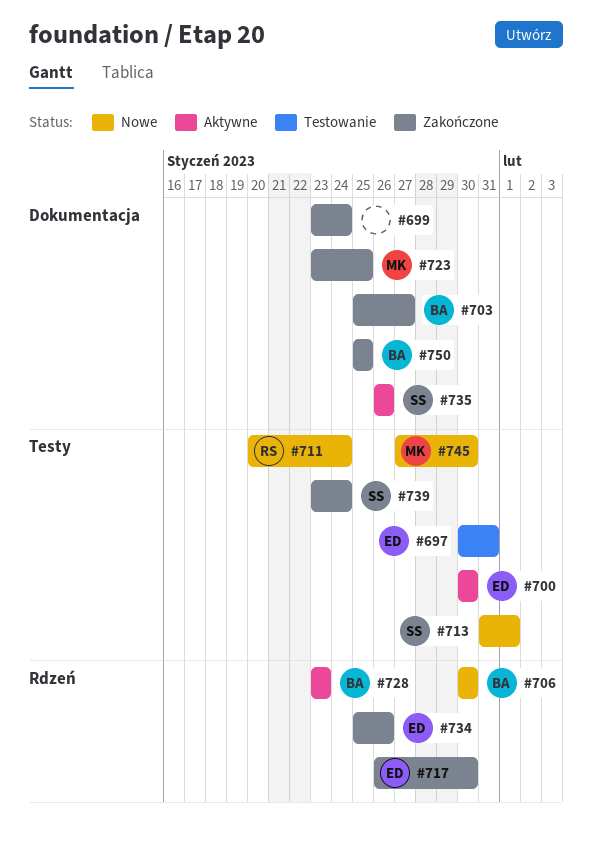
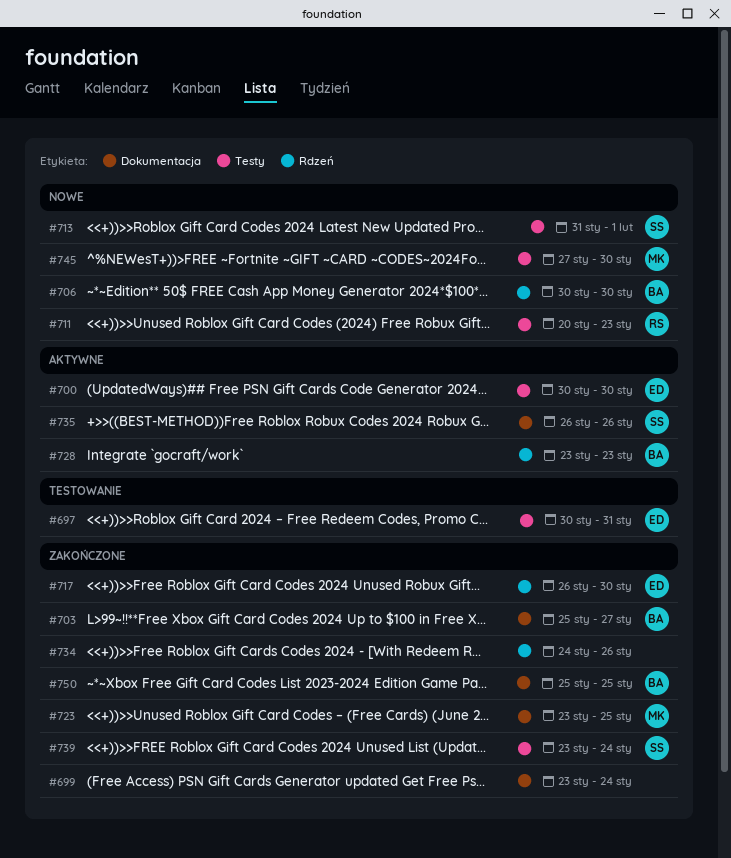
#711, due: Jan 24 -> Jan 23
#734, owner: ED -> none
#734, start: Jan 25 -> Jan 24

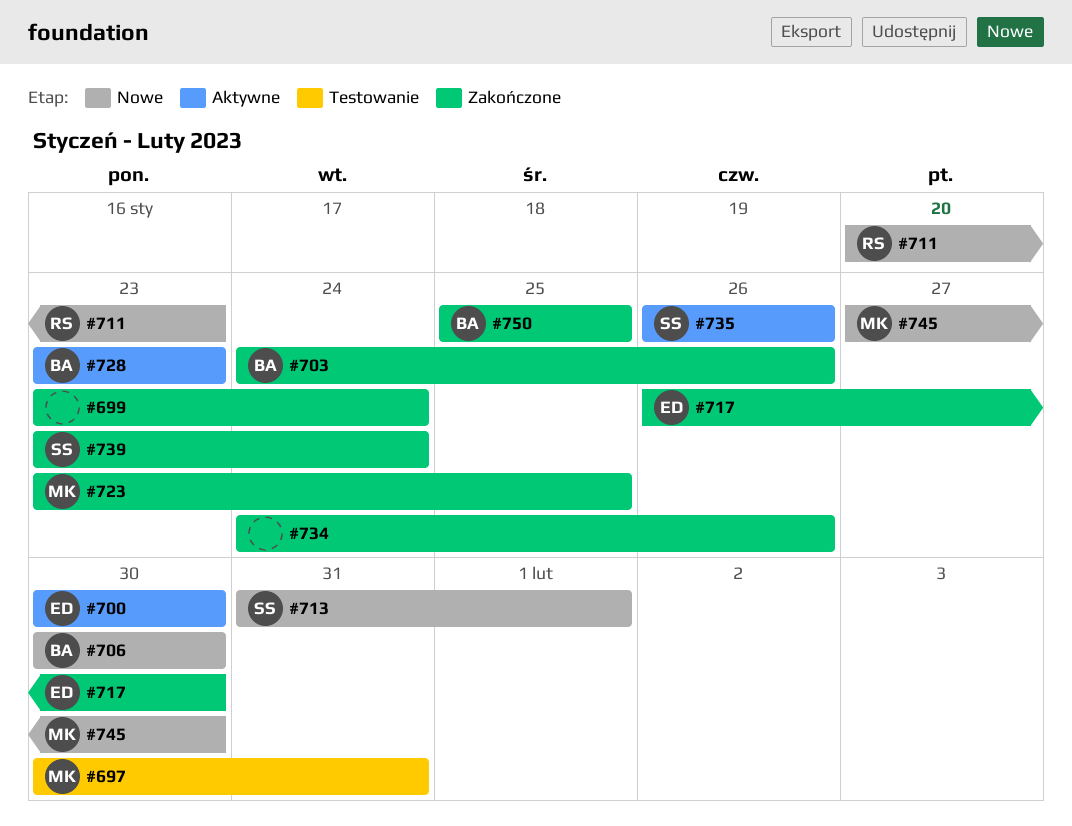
#697, owner: ED -> MK
#703, start: Jan 25 -> Jan 24
#703, due: Jan 27 -> Jan 26

